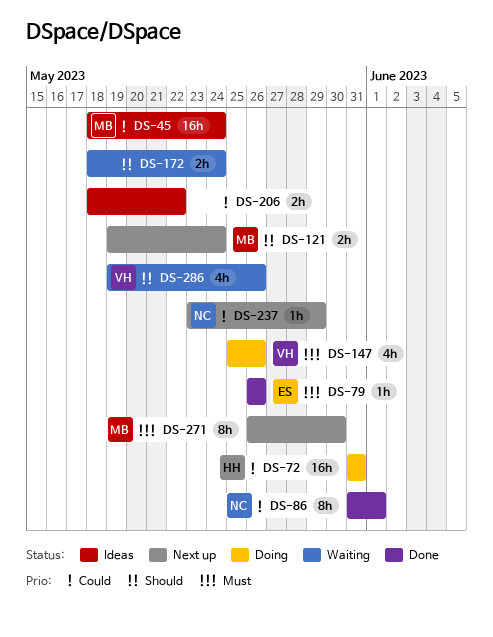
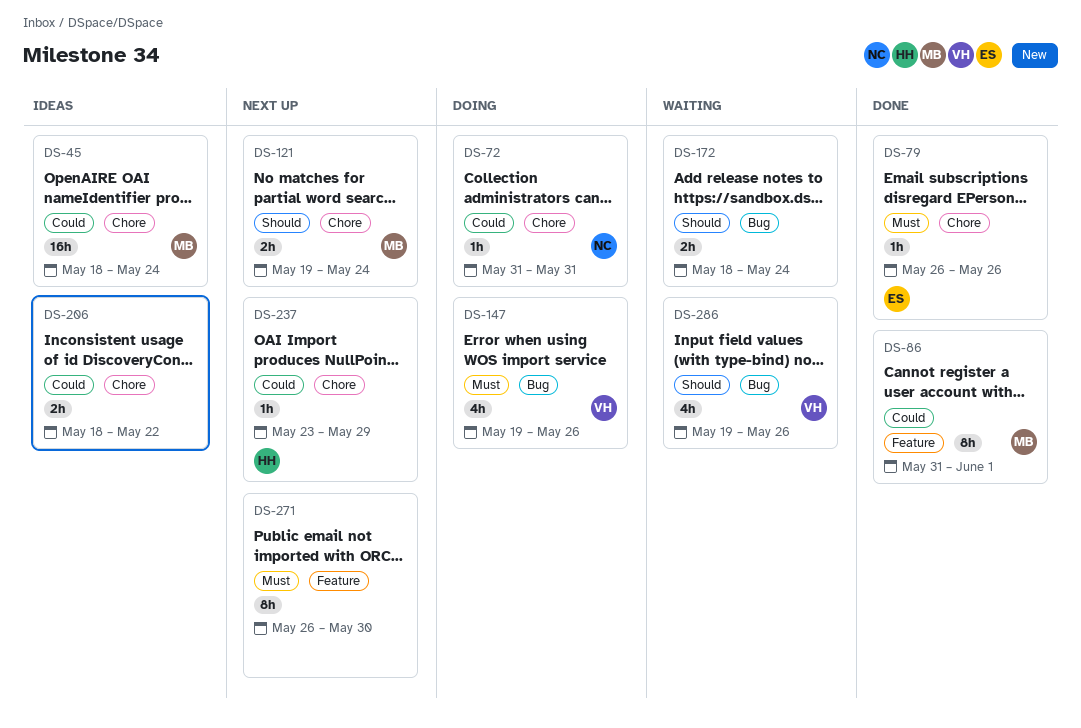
DS-72, owner: HH -> NC
DS-72, estimate: 16h -> 1h
DS-86, owner: NC -> MB
DS-147, start: May 25 -> May 19
DS-237, owner: NC -> HH
DS-271, owner: MB -> none

